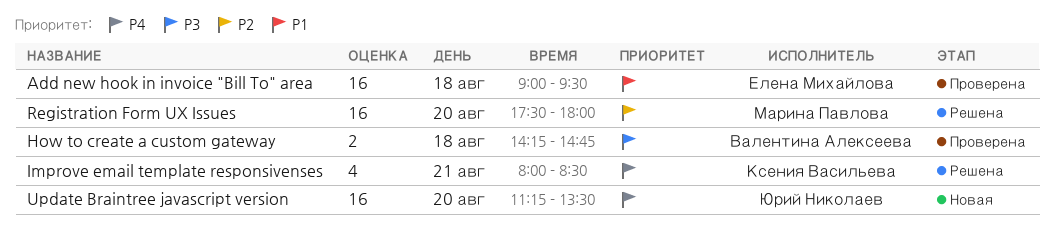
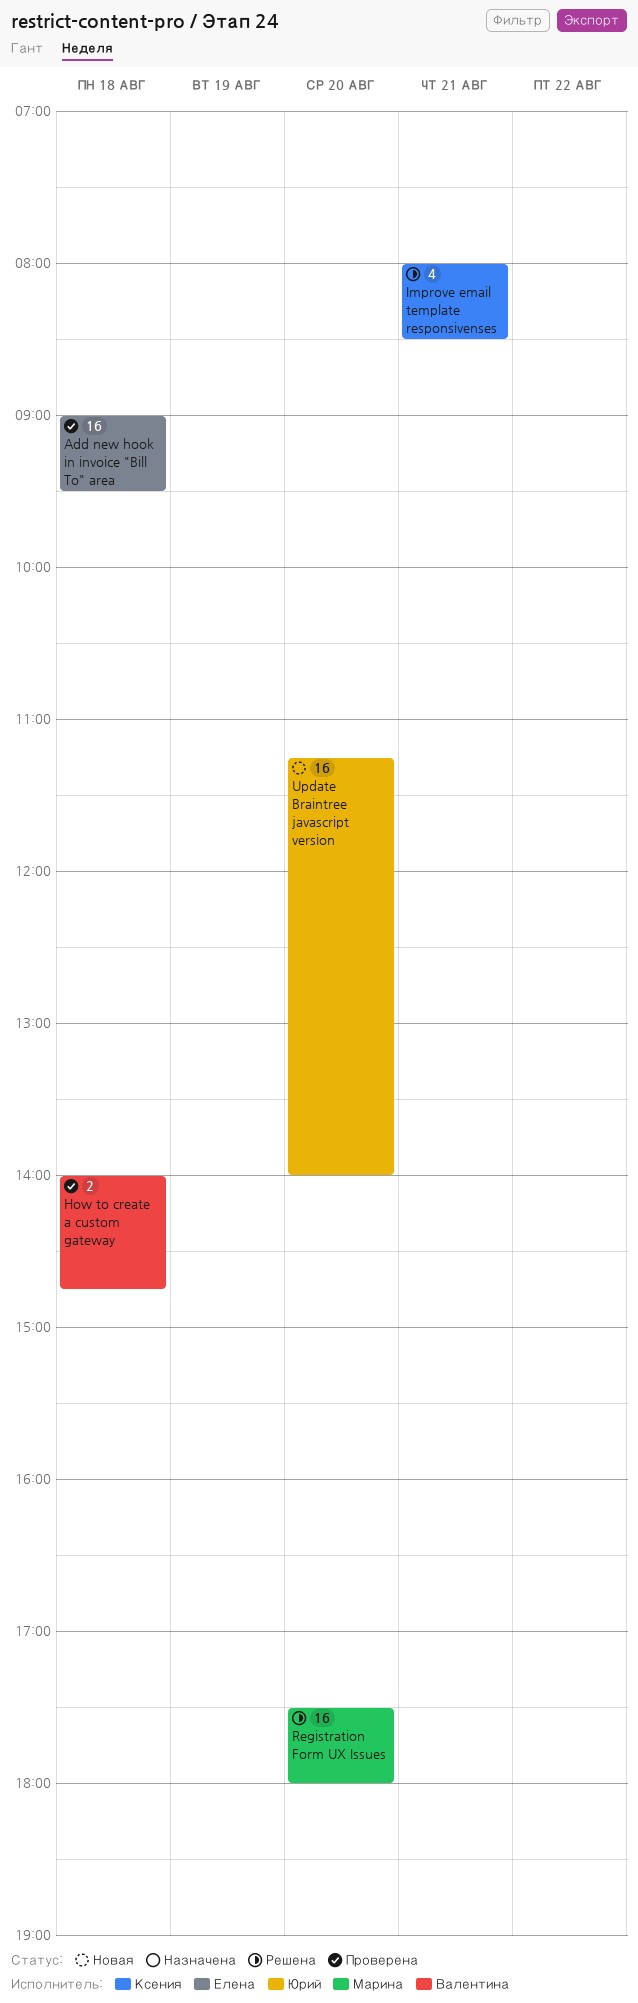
How to create a custom gateway, begins: 14:15 -> 14:00
Update Braintree javascript version, ends: 13:30 -> 14:00

